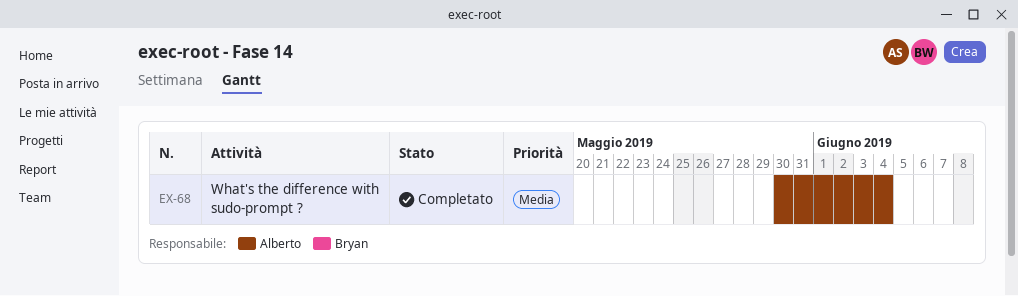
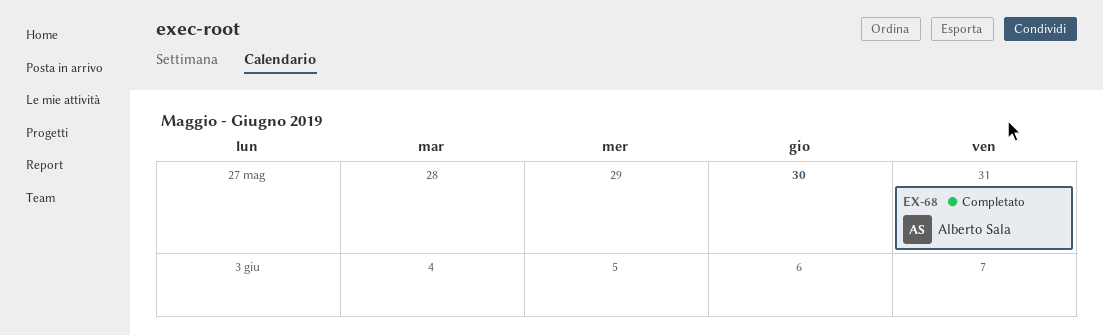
EX-68, due: Jun 4 -> May 31

